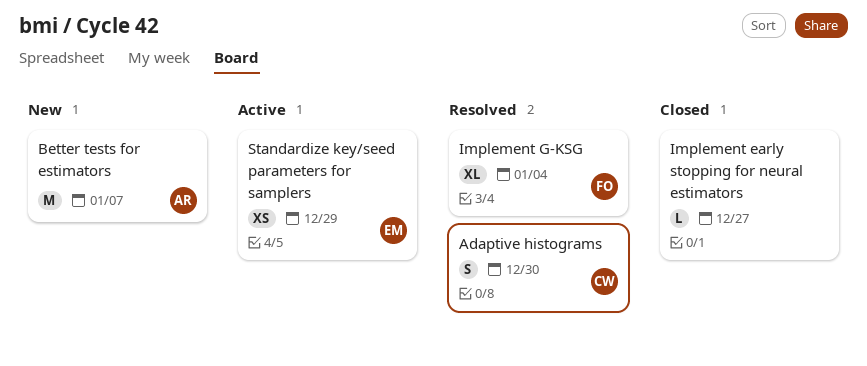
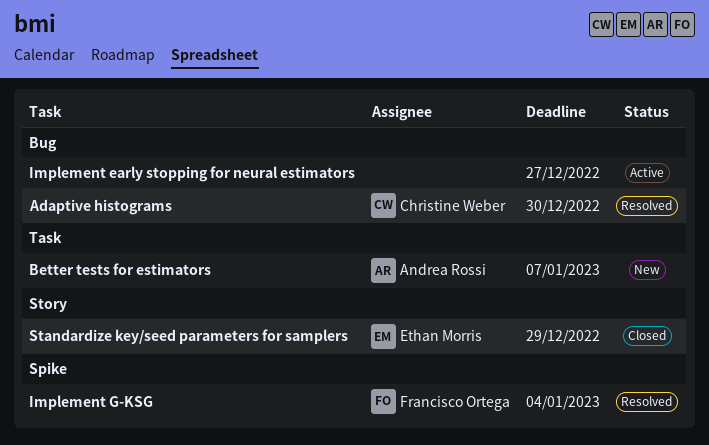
Implement early stopping for neural estimators, status: Closed -> Active
Standardize key/seed parameters for samplers, status: Active -> Closed

